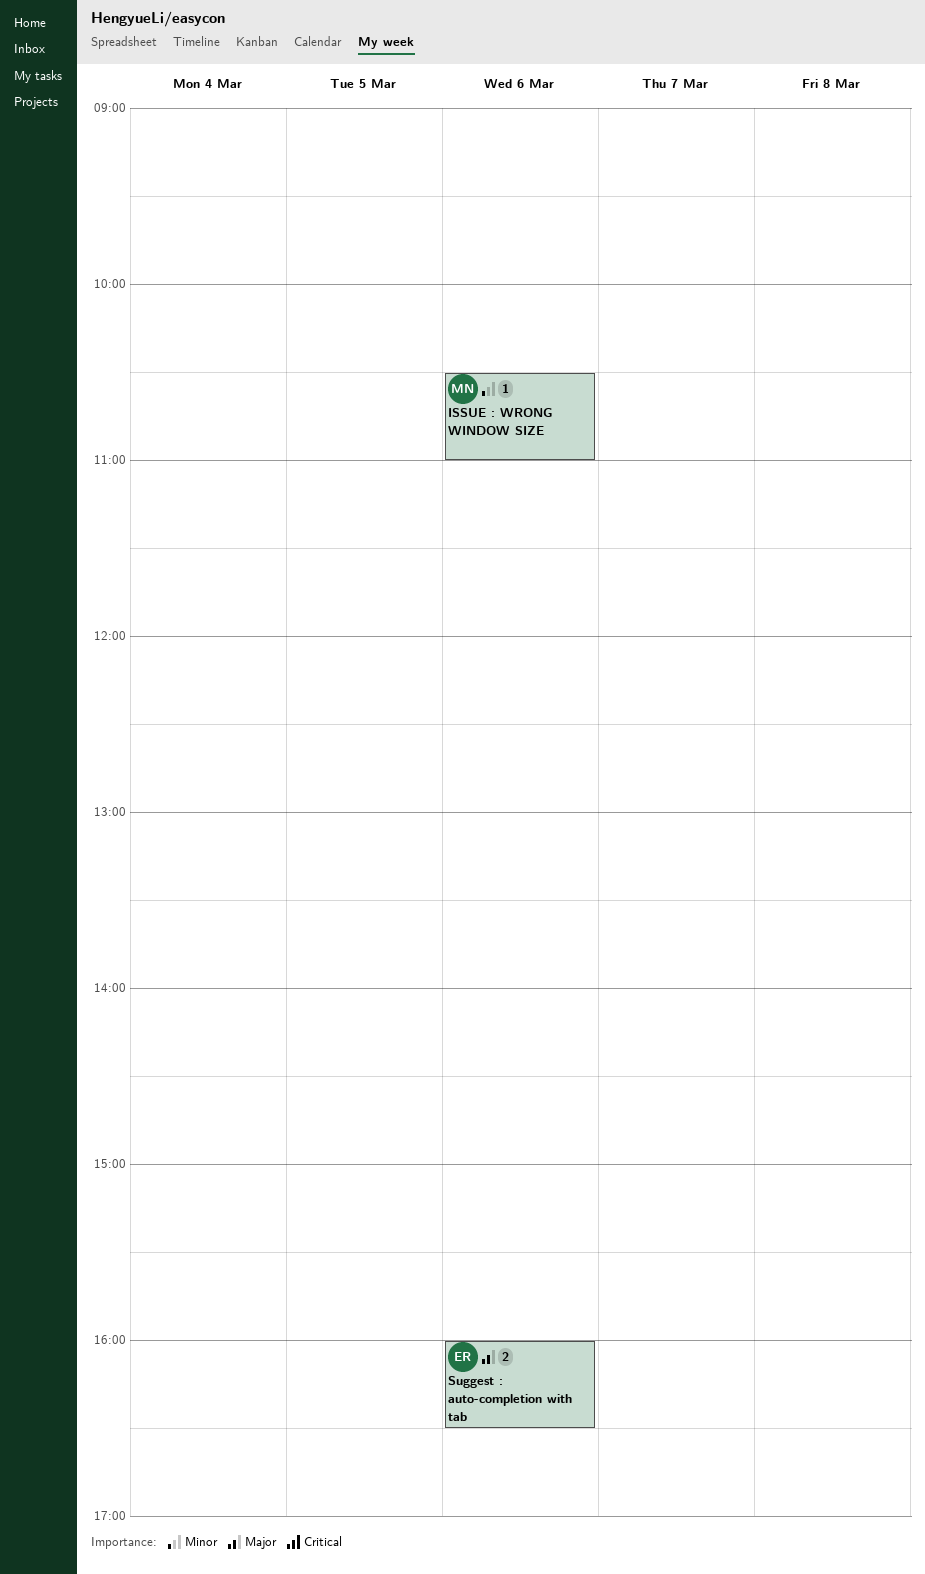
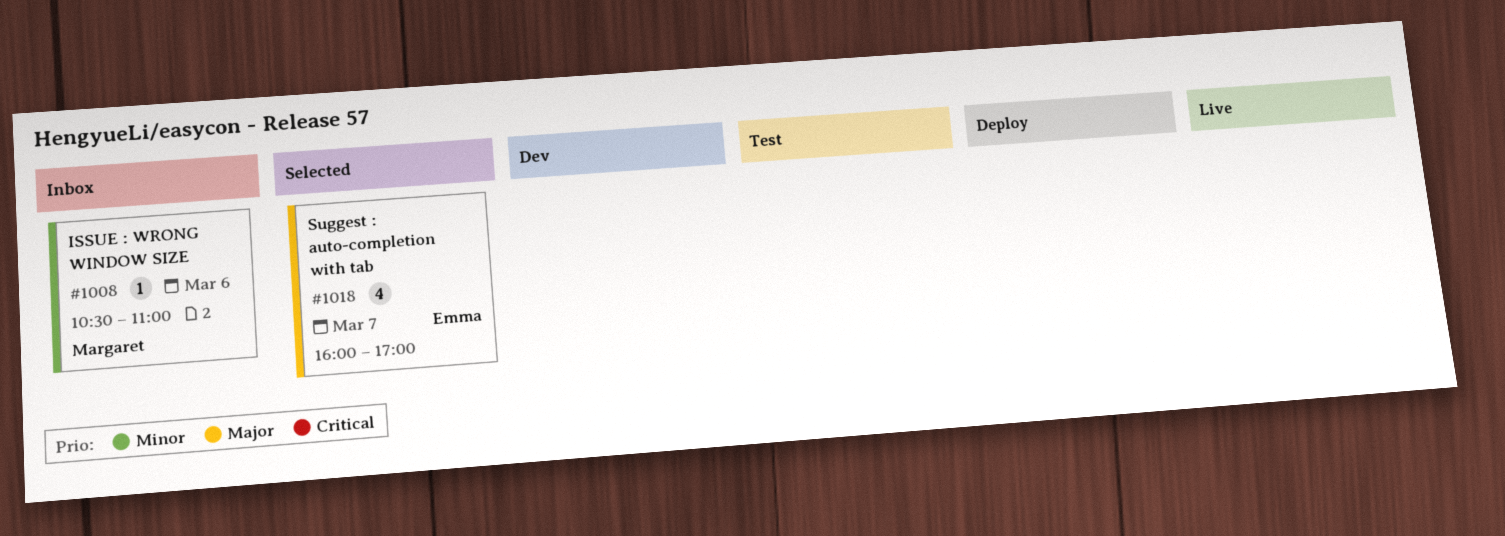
Suggest : auto-completion with tab, estimate: 2 -> 4
Suggest : auto-completion with tab, day: Mar 6 -> Mar 7
Suggest : auto-completion with tab, ends: 16:30 -> 17:00

